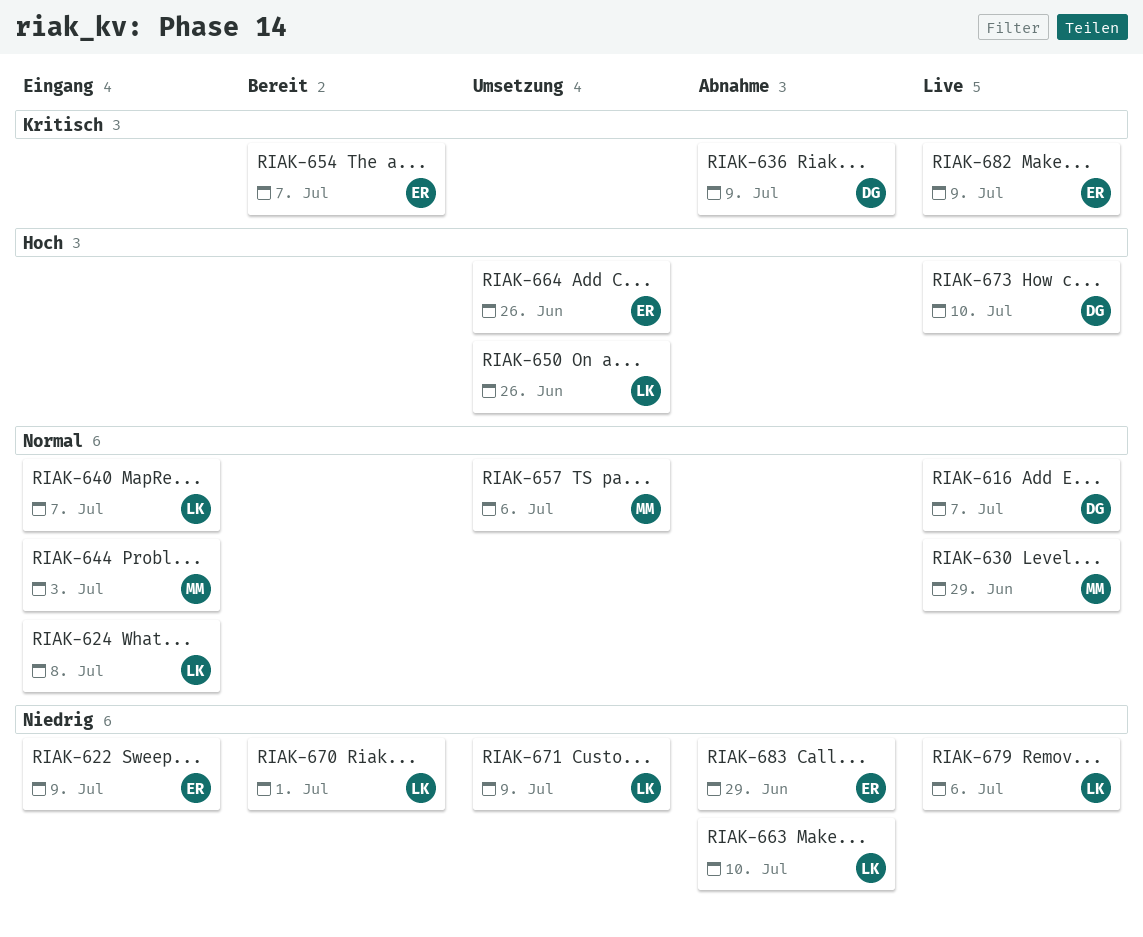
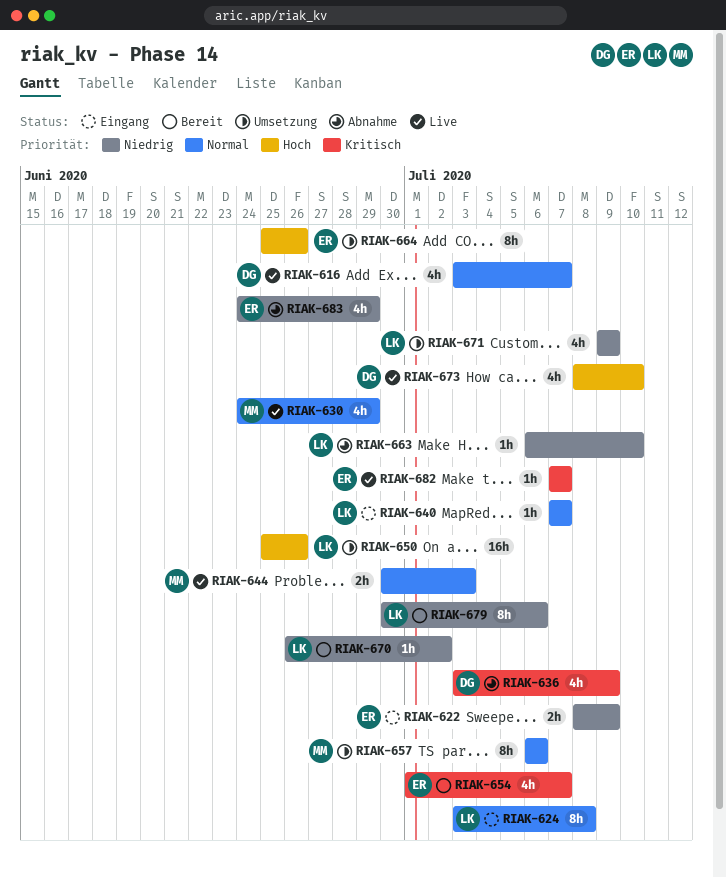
RIAK-644, status: Eingang -> Live
RIAK-670, due: Jul 1 -> Jul 2
RIAK-679, status: Live -> Bereit
RIAK-682, due: Jul 9 -> Jul 7

